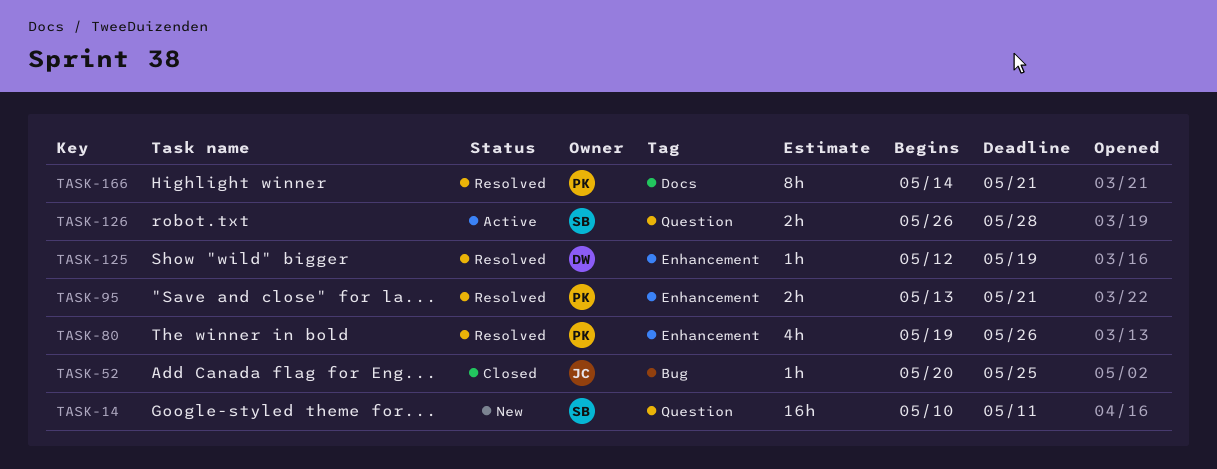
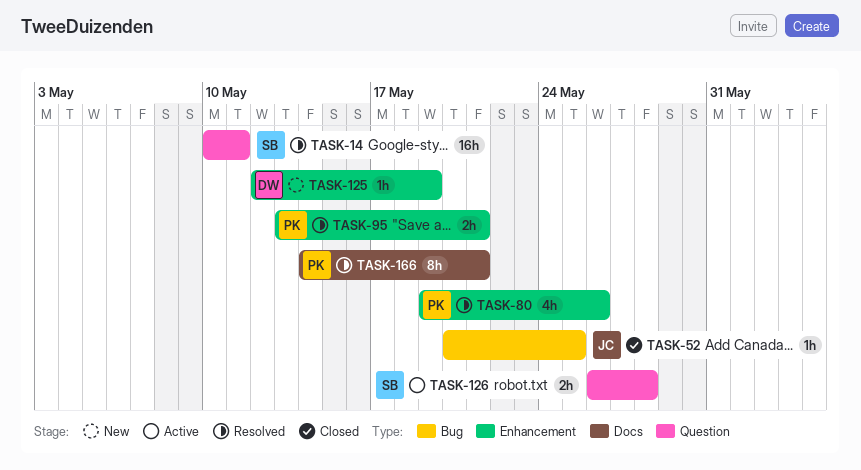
TASK-14, status: New -> Resolved
TASK-125, status: Resolved -> New

